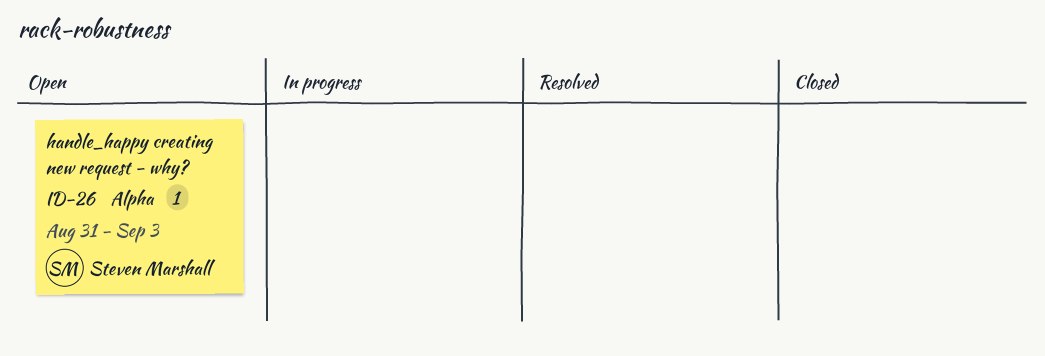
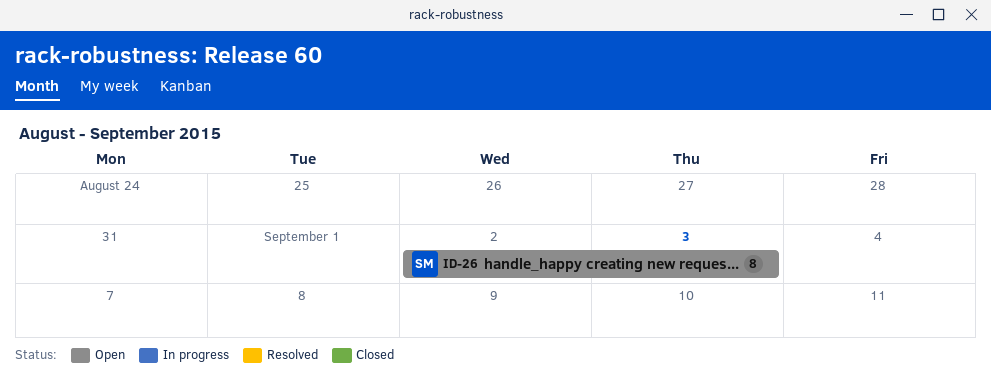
ID-26, estimate: 1 -> 8
ID-26, start: Aug 31 -> Sep 2

